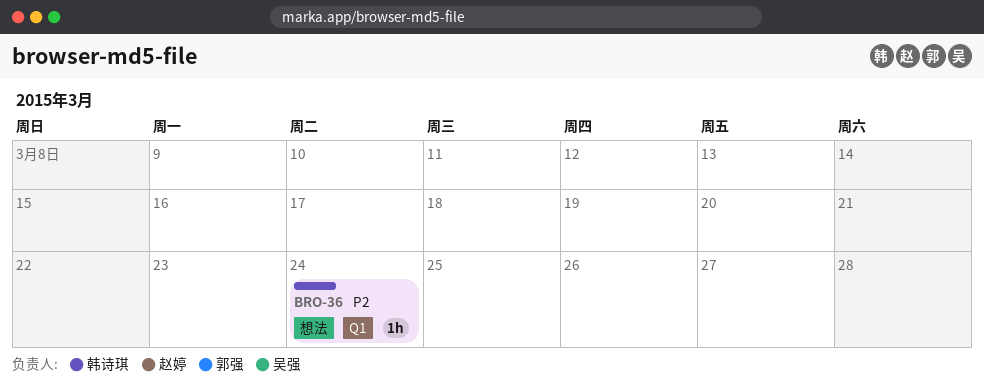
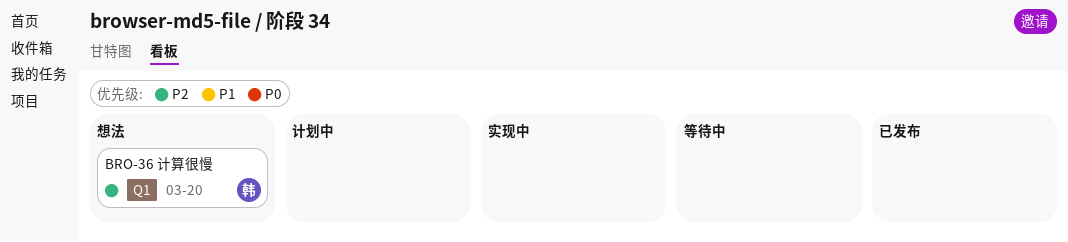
BRO-36, due: Mar 24 -> Mar 20

